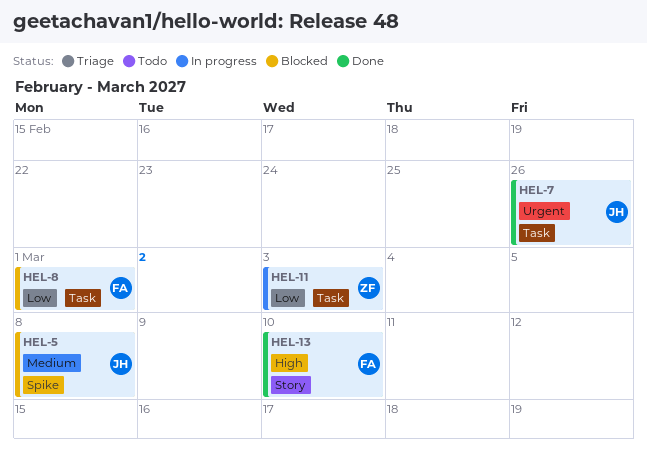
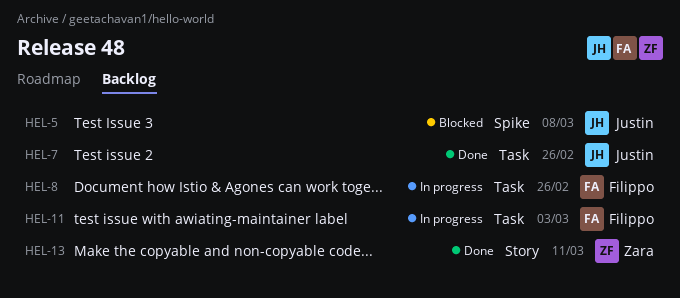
HEL-8, status: Blocked -> In progress
HEL-8, due: Mar 1 -> Feb 26
HEL-11, owner: Zara -> Filippo
HEL-13, owner: Filippo -> Zara
HEL-13, due: Mar 10 -> Mar 11

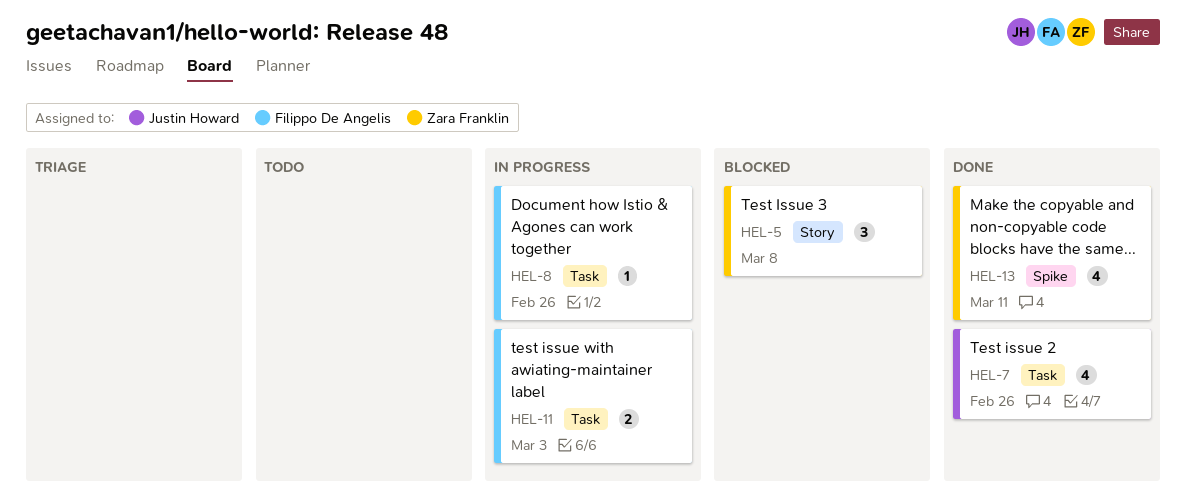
HEL-5, owner: Justin Howard -> Zara Franklin
HEL-5, label: Spike -> Story
HEL-13, label: Story -> Spike

